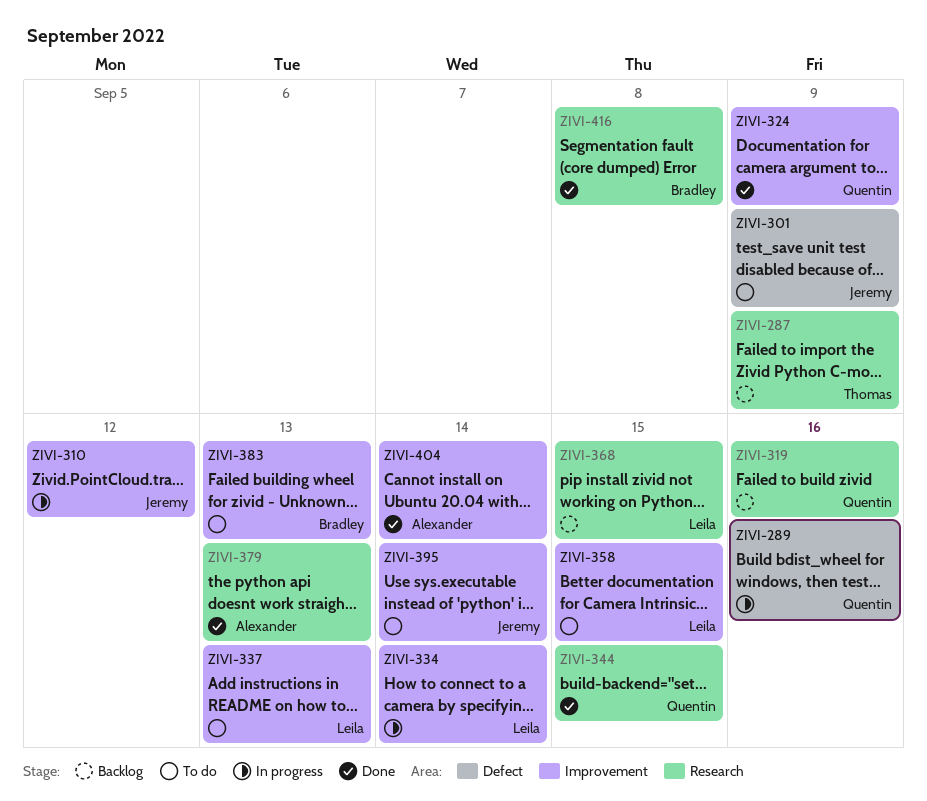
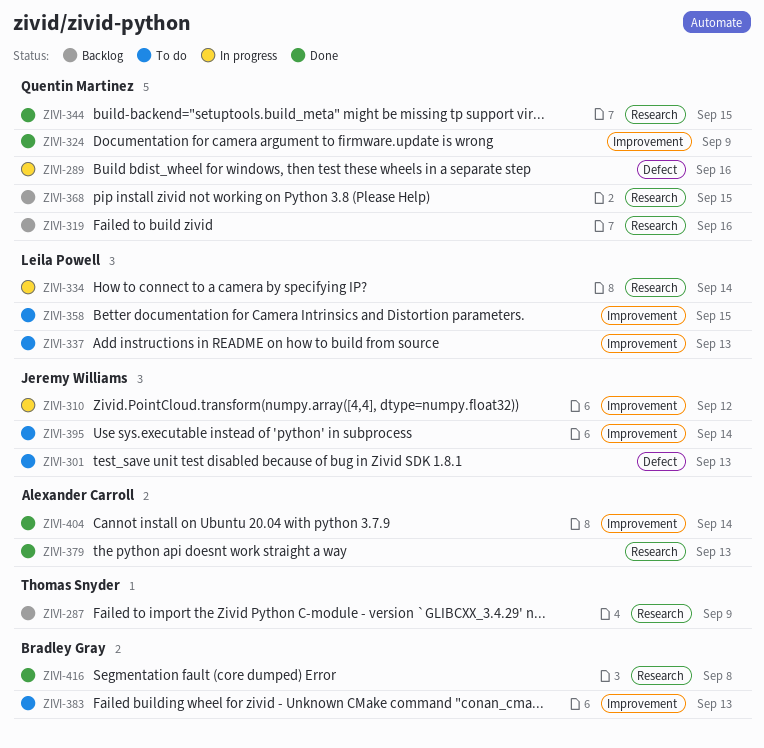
ZIVI-301, due: Sep 9 -> Sep 13
ZIVI-334, label: Improvement -> Research
ZIVI-368, owner: Leila Powell -> Quentin Martinez

